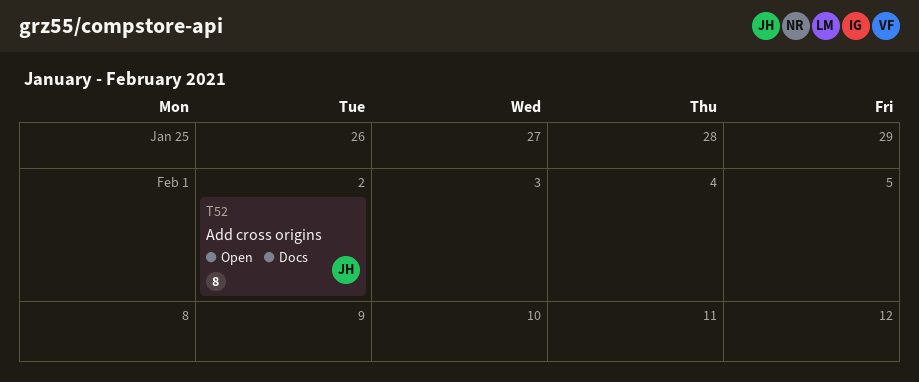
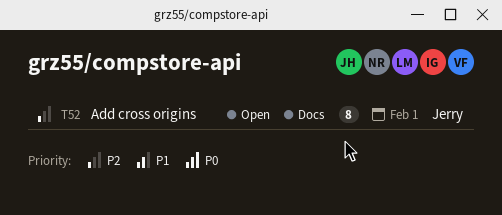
T52, due: Feb 2 -> Feb 1

